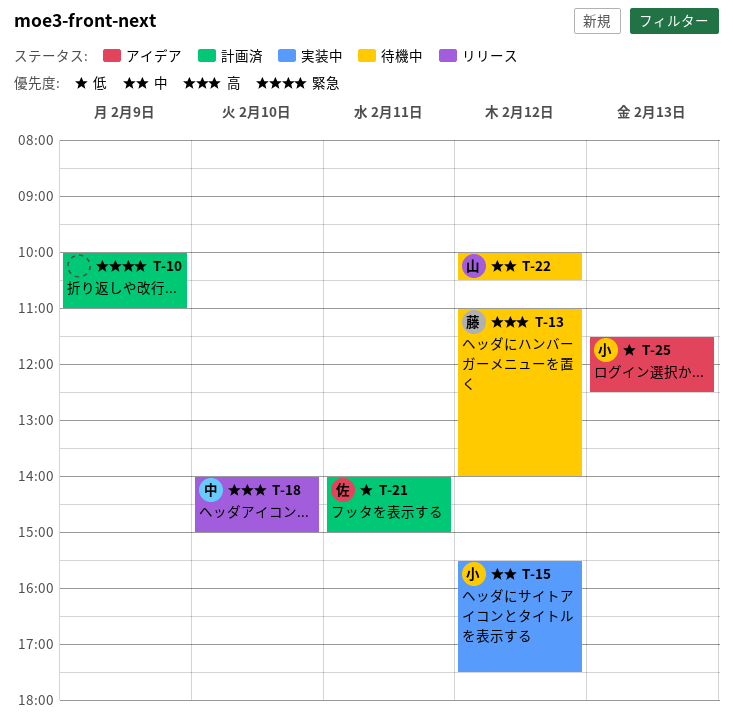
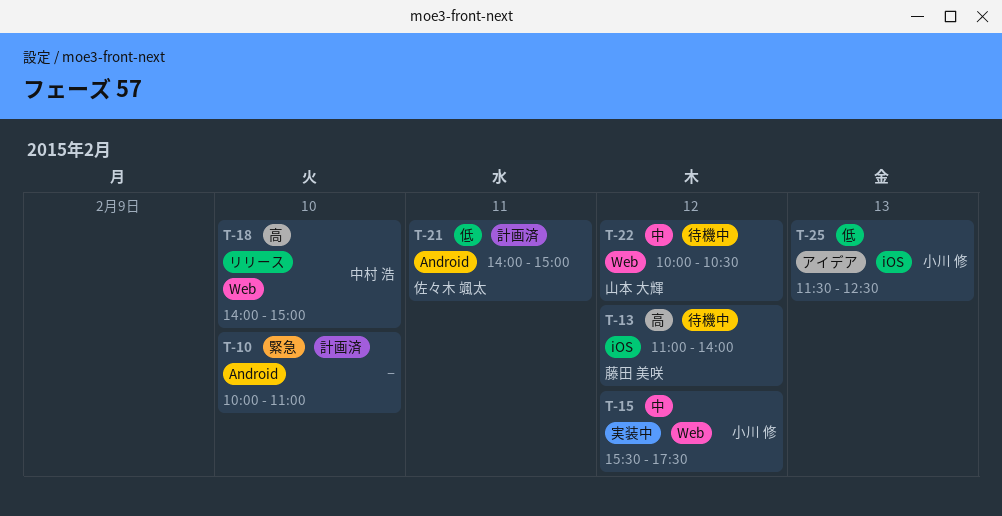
T-10, day: Feb 9 -> Feb 10

